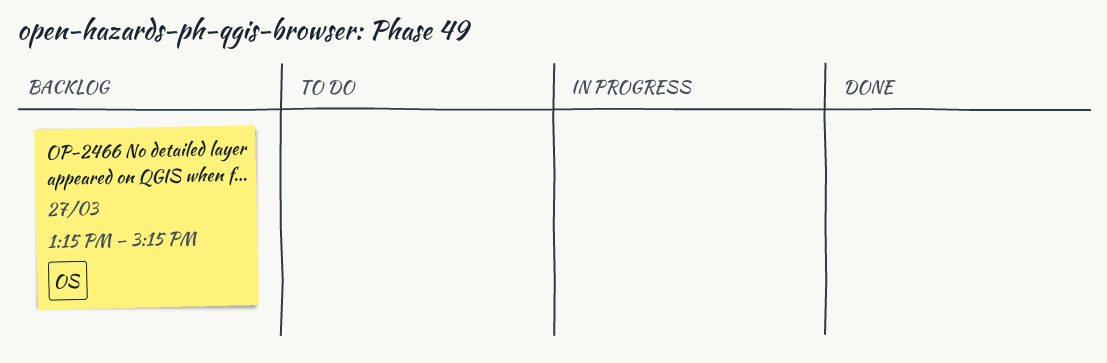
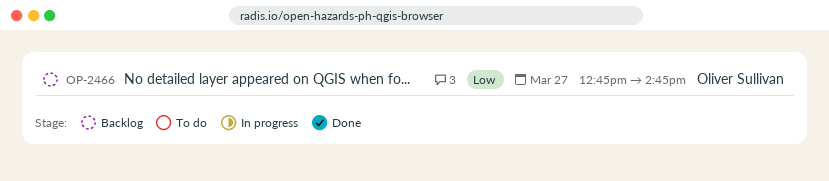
OP-2466, begins: 13:15 -> 12:45
OP-2466, ends: 15:15 -> 14:45

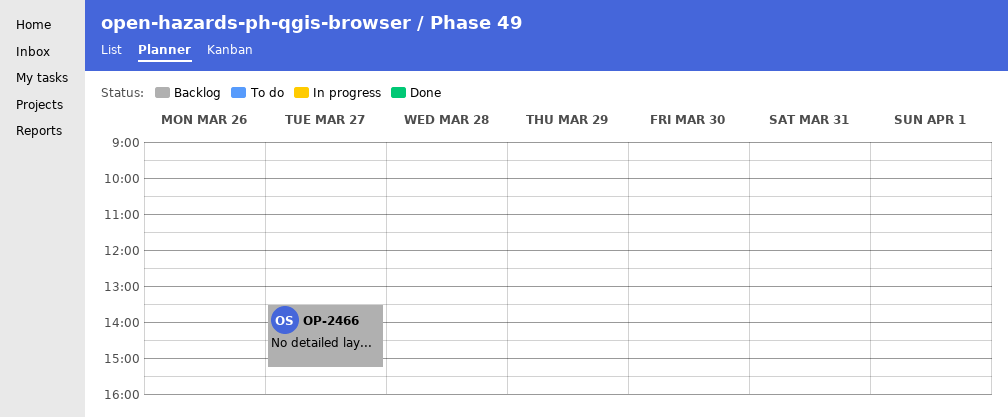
OP-2466, begins: 12:45 -> 13:30
OP-2466, ends: 14:45 -> 15:15

